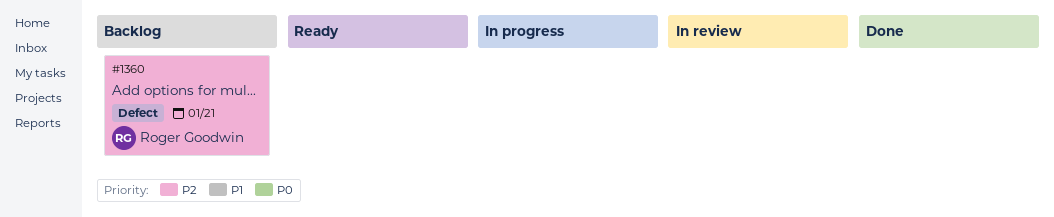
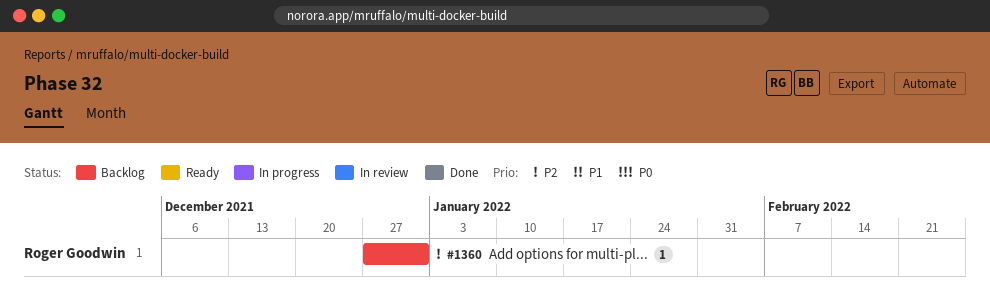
#1360, due: Jan 21 -> Dec 31

